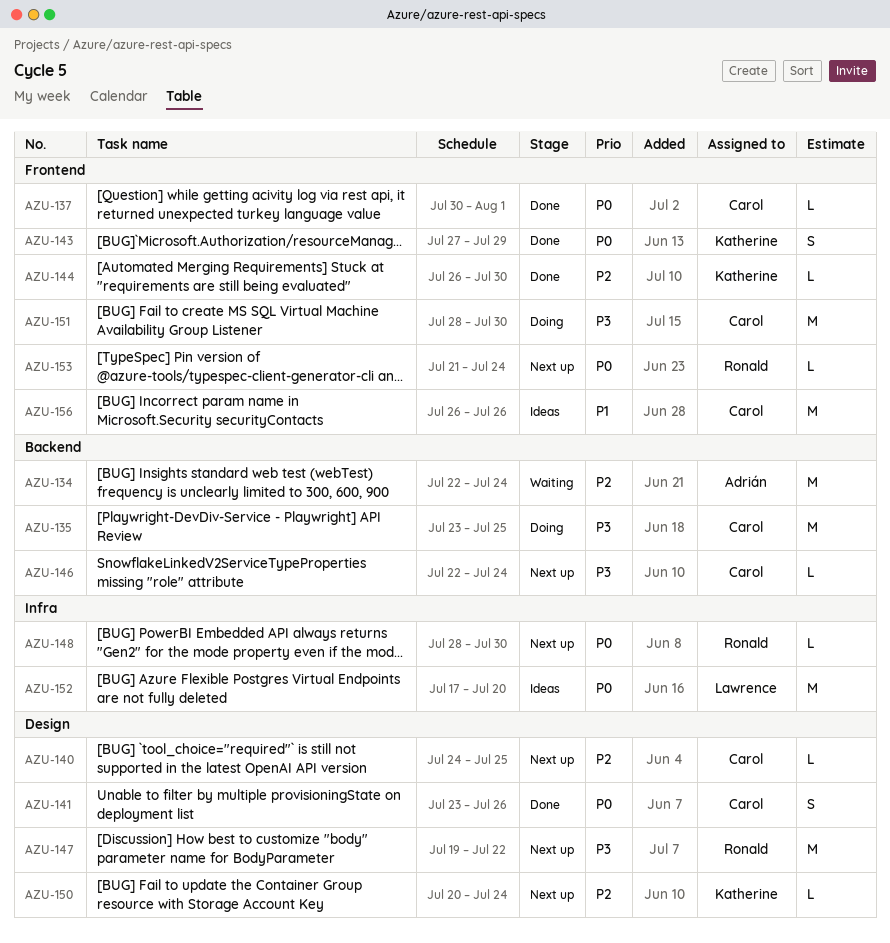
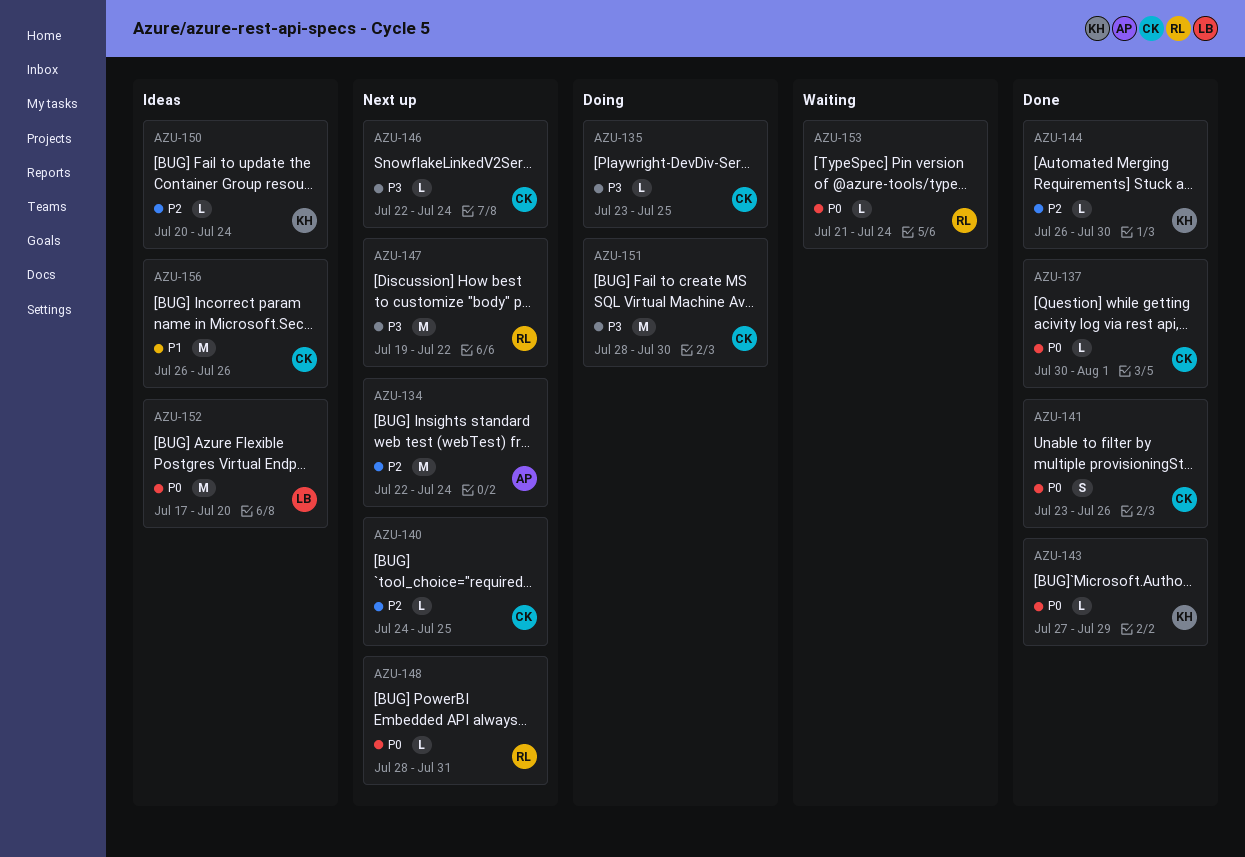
AZU-134, status: Waiting -> Next up
AZU-135, estimate: M -> L
AZU-143, estimate: S -> L
AZU-148, due: Jul 30 -> Jul 31
AZU-150, status: Next up -> Ideas
AZU-153, status: Next up -> Waiting

